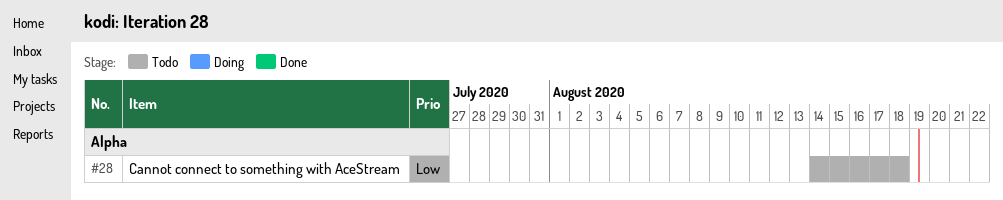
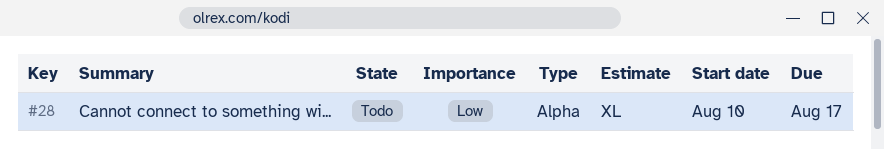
#28, start: Aug 14 -> Aug 10
#28, due: Aug 18 -> Aug 17

